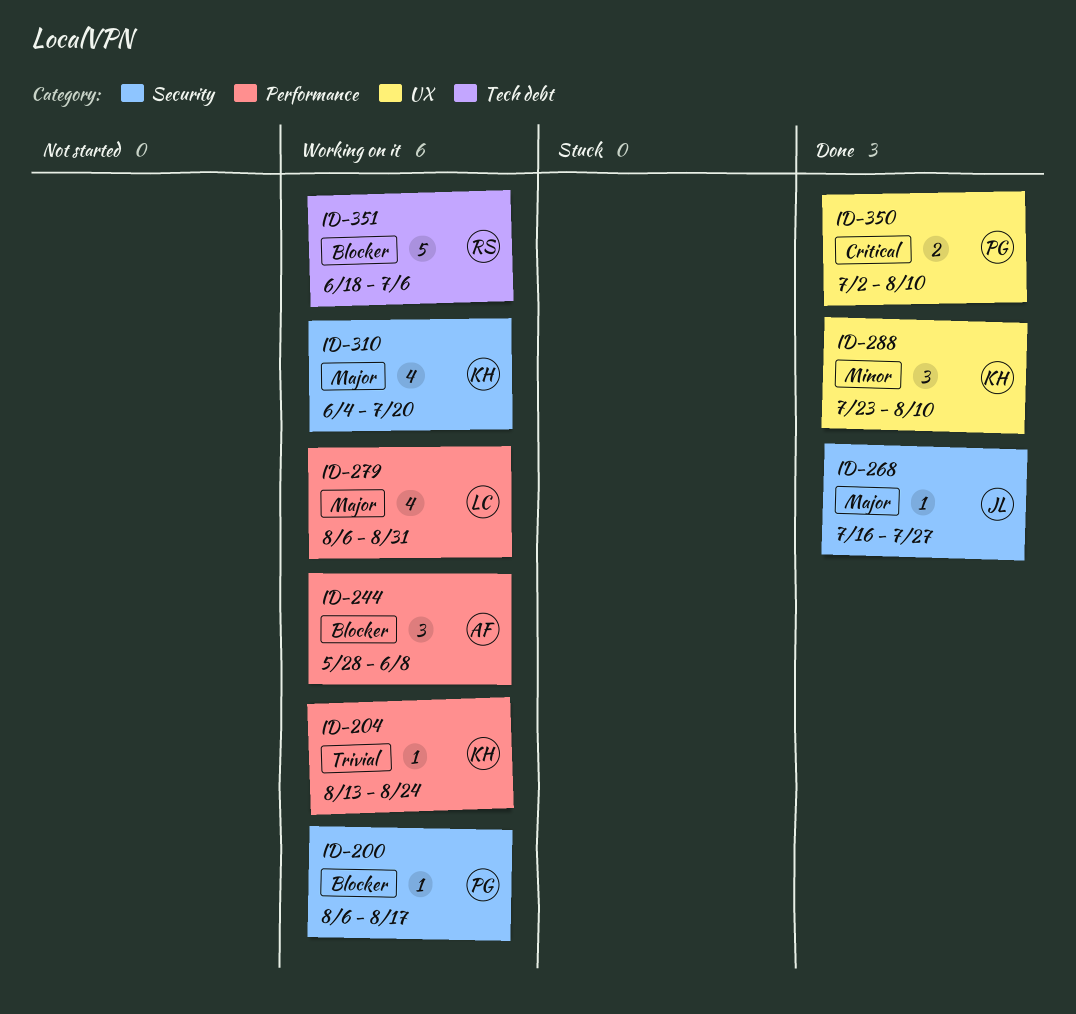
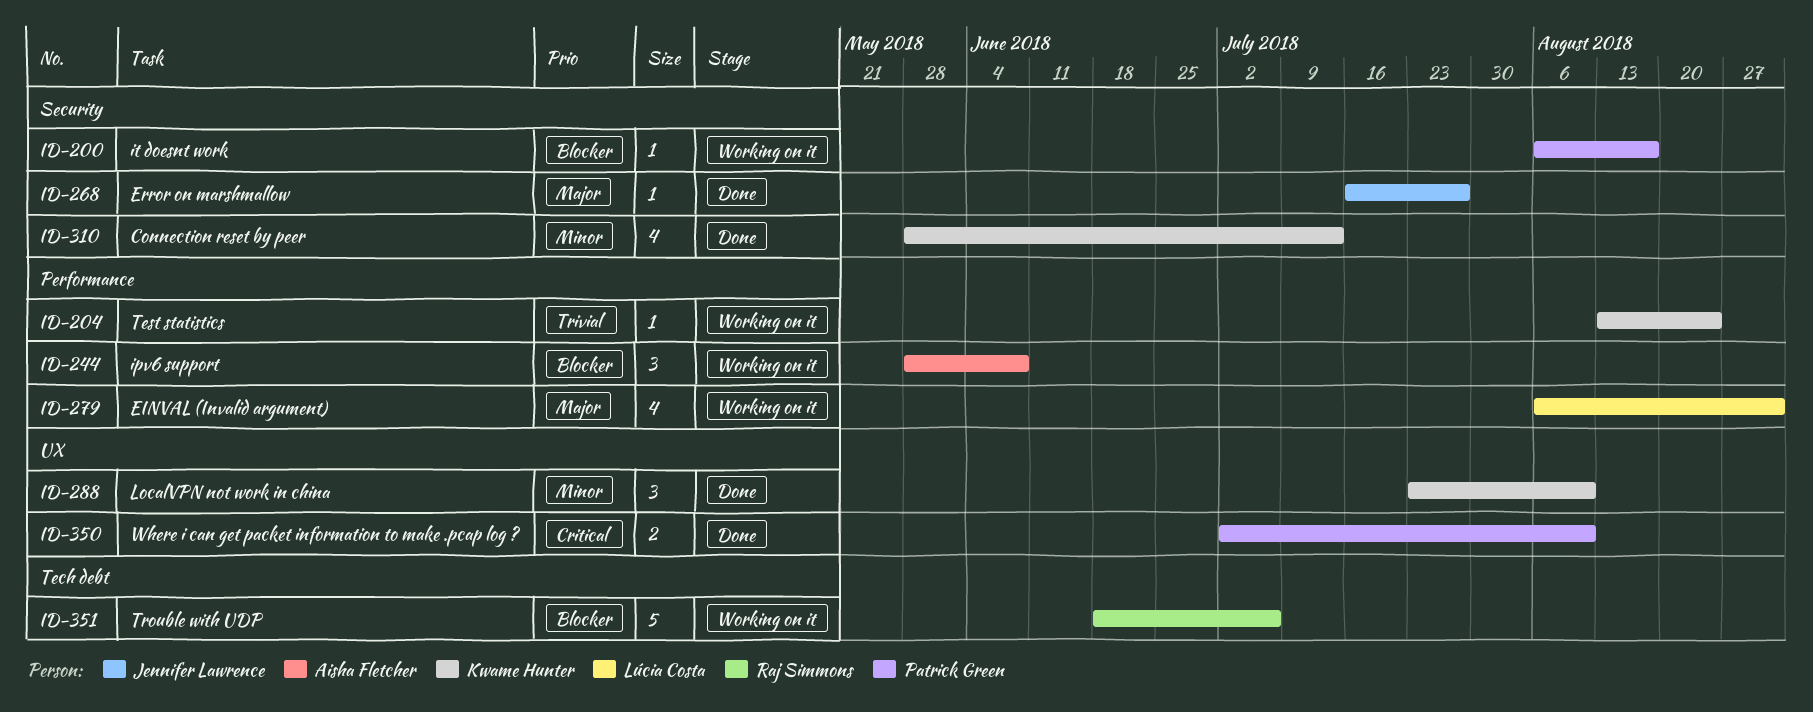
ID-310, status: Working on it -> Done
ID-310, priority: Major -> Minor
ID-310, start: Jun 4 -> May 28
ID-310, due: Jul 20 -> Jul 13

